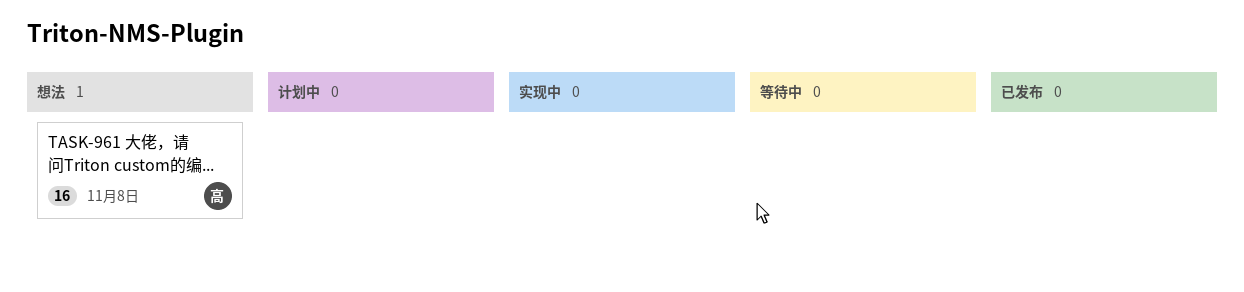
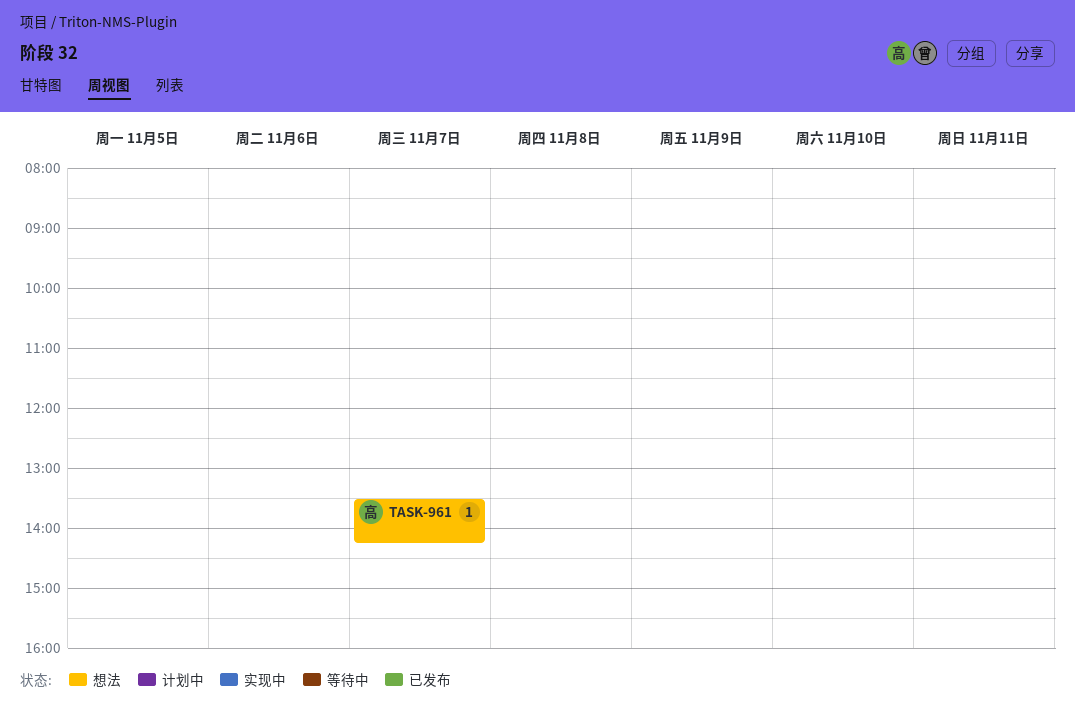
TASK-961, estimate: 16 -> 1
TASK-961, day: Nov 8 -> Nov 7

